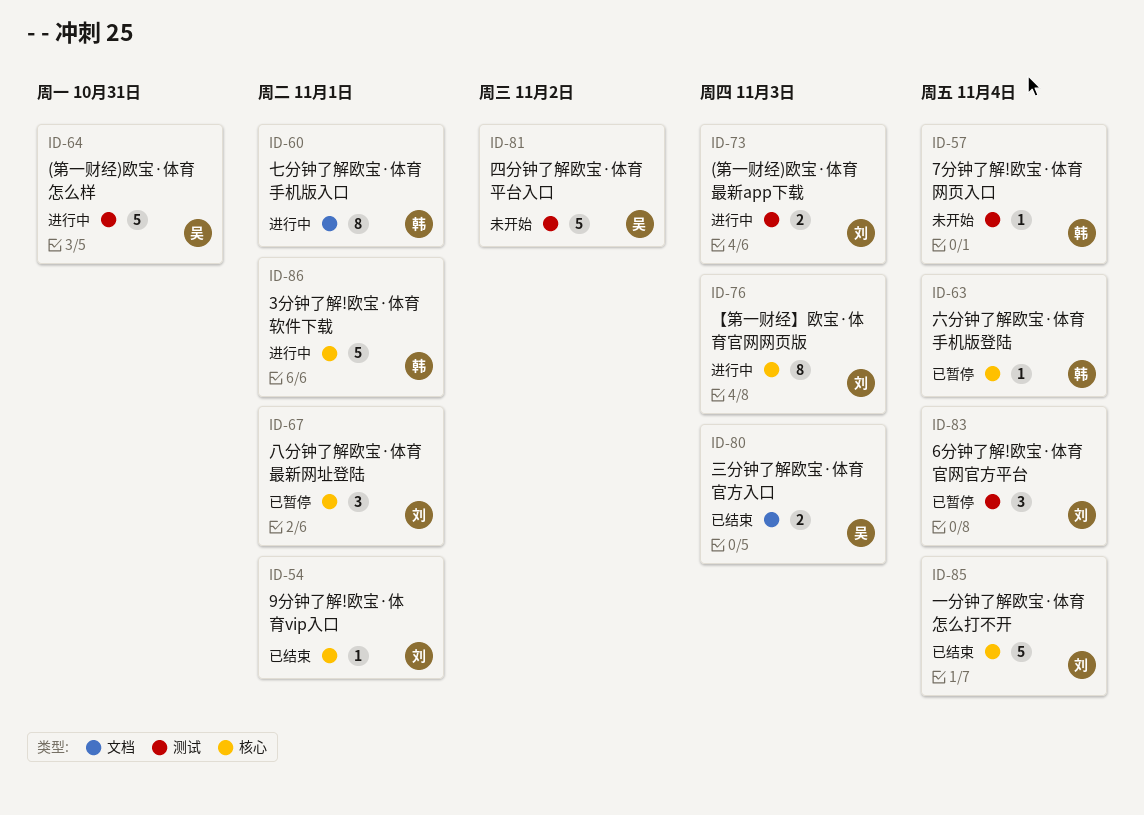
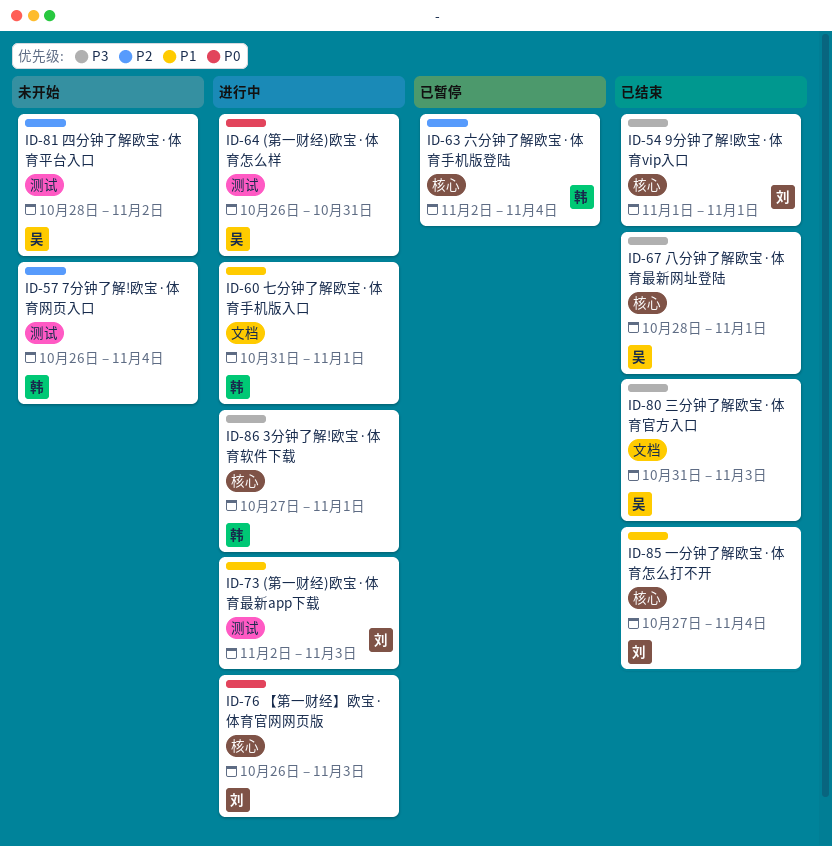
ID-67, status: 已暂停 -> 已结束
ID-67, owner: 刘 -> 吴
ID-83: present -> none

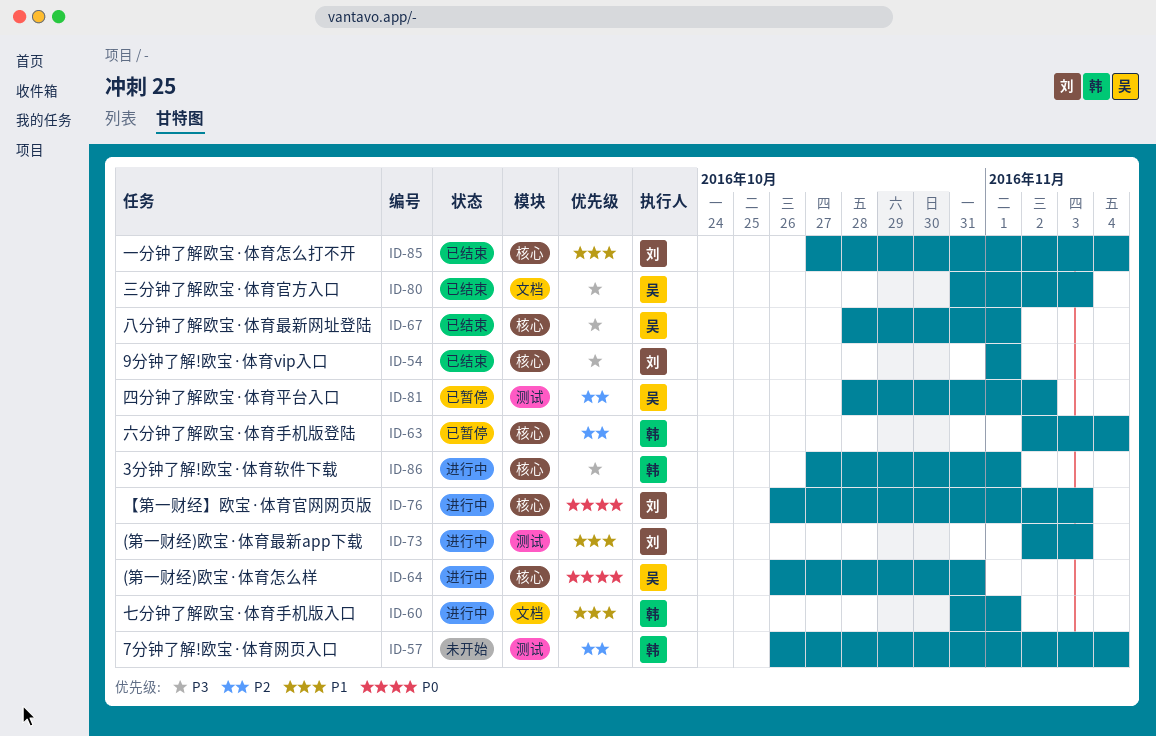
ID-64, label: 测试 -> 核心
ID-81, status: 未开始 -> 已暂停

